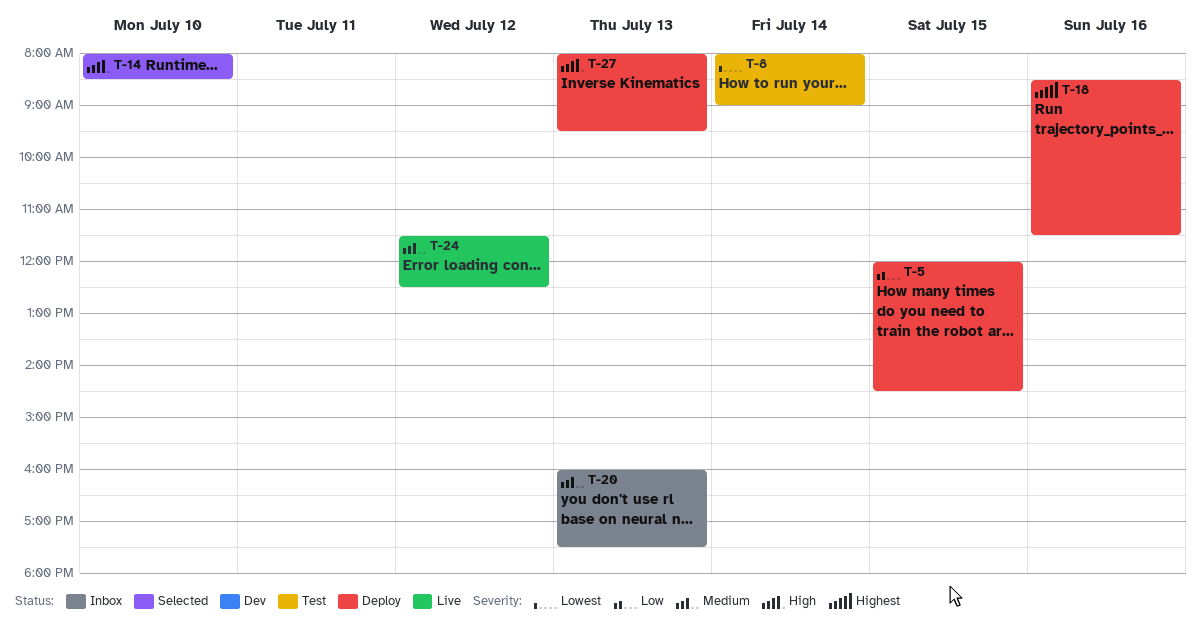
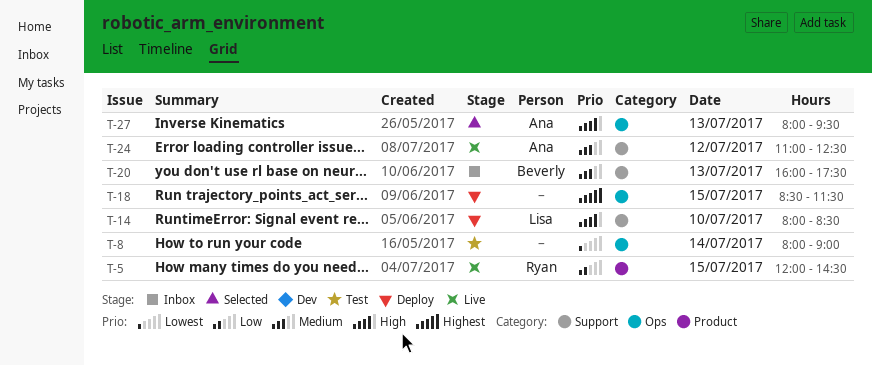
T-5, status: Deploy -> Live
T-14, status: Selected -> Deploy
T-18, day: Jul 16 -> Jul 15
T-24, begins: 11:30 -> 11:00
T-27, status: Deploy -> Selected

